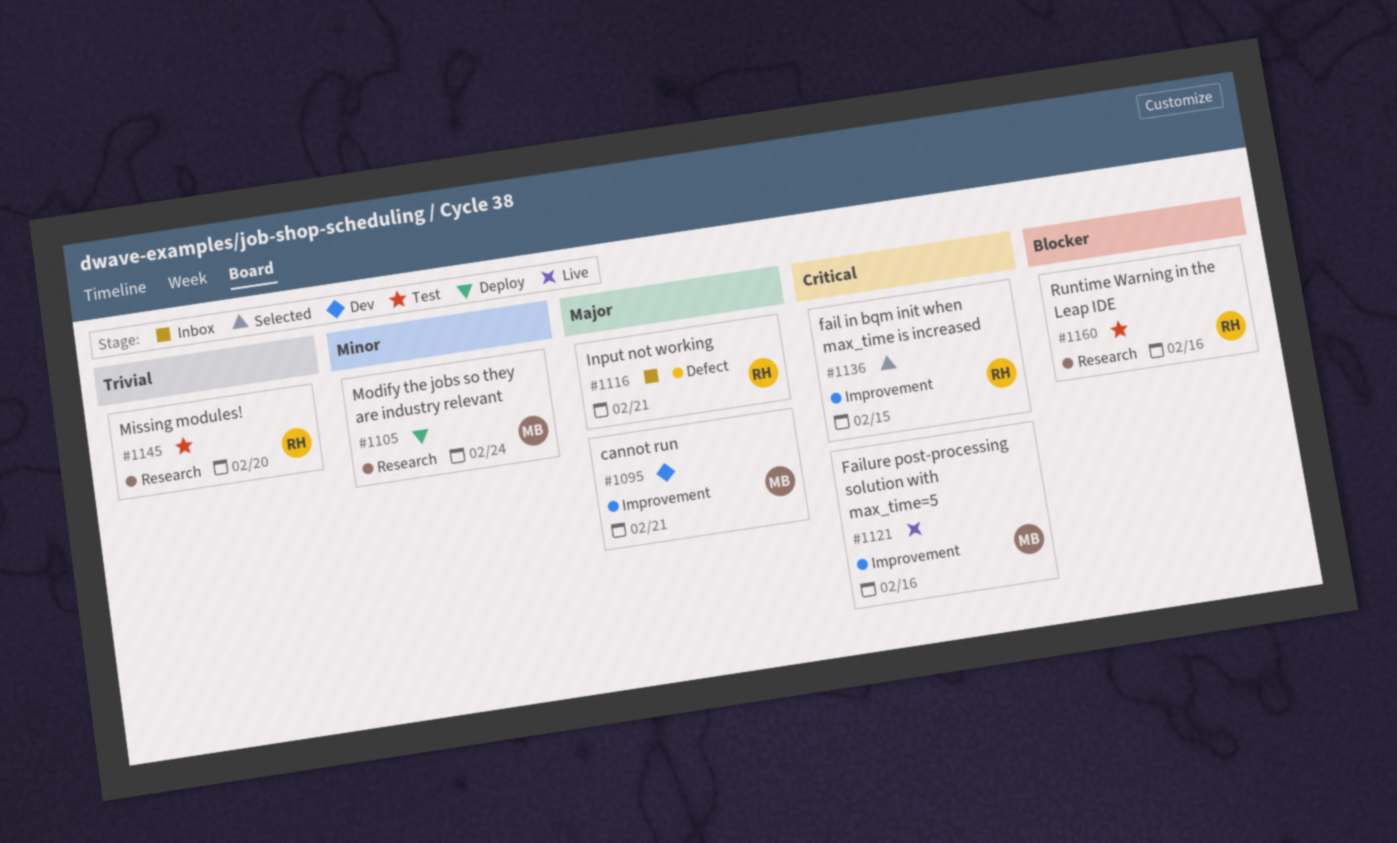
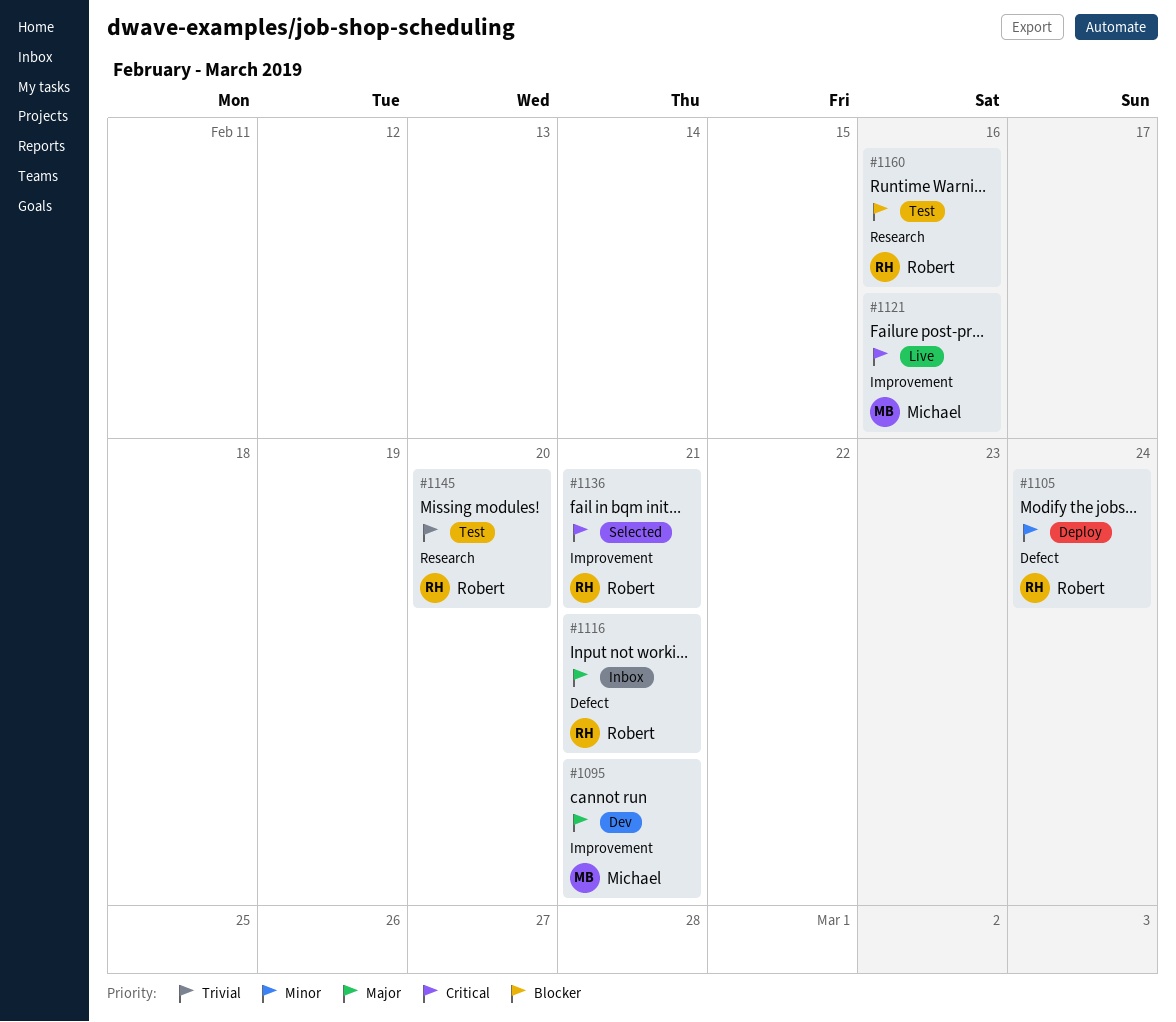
#1105, owner: Michael -> Robert
#1105, label: Research -> Defect
#1136, due: Feb 15 -> Feb 21

